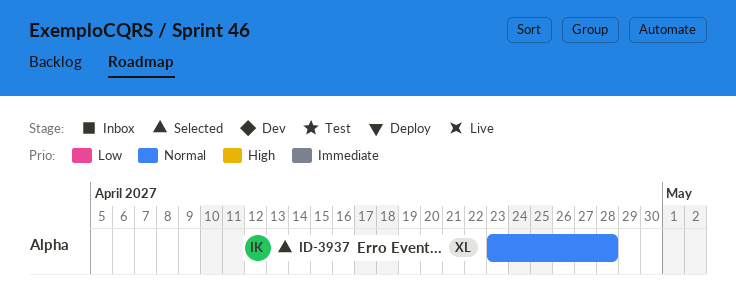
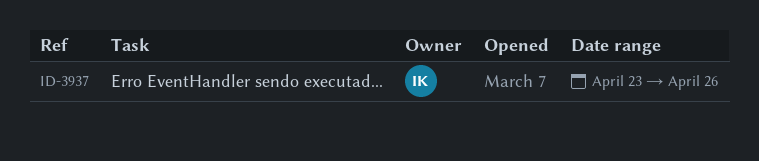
ID-3937, due: Apr 28 -> Apr 26

